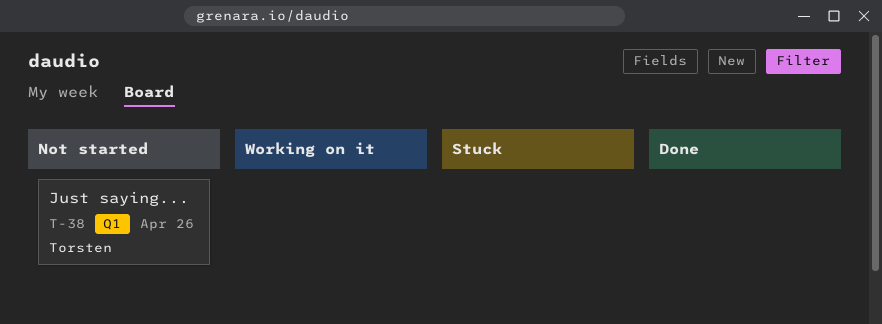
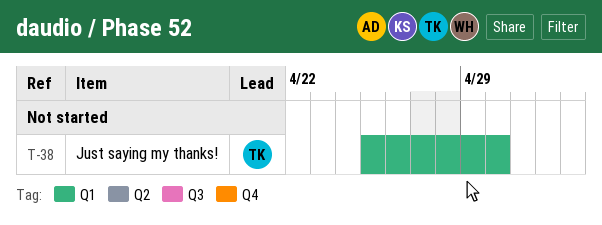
T-38, due: Apr 26 -> Apr 30

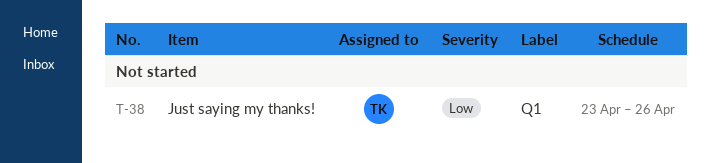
T-38, start: Apr 25 -> Apr 23
T-38, due: Apr 30 -> Apr 26

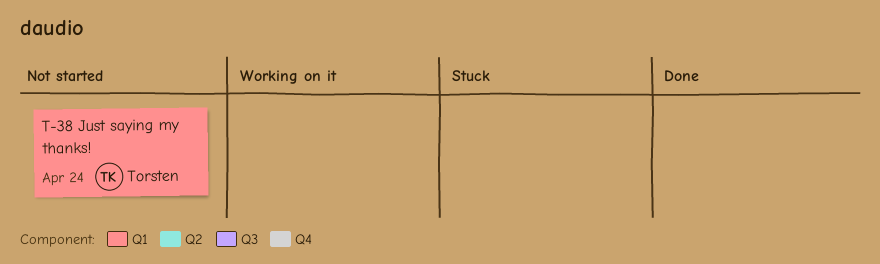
T-38, due: Apr 26 -> Apr 24

